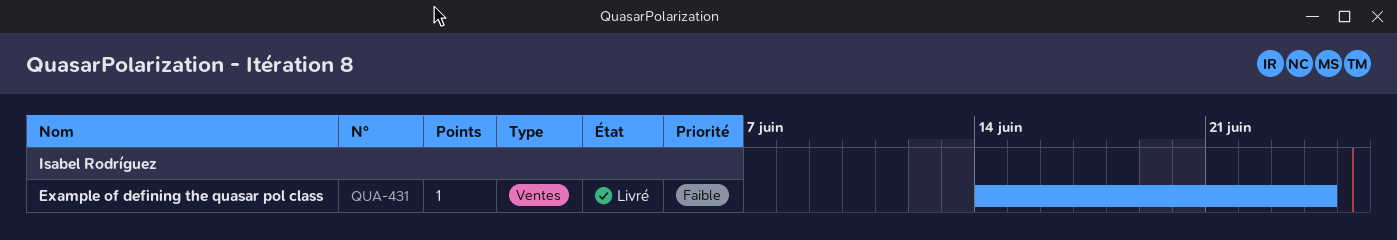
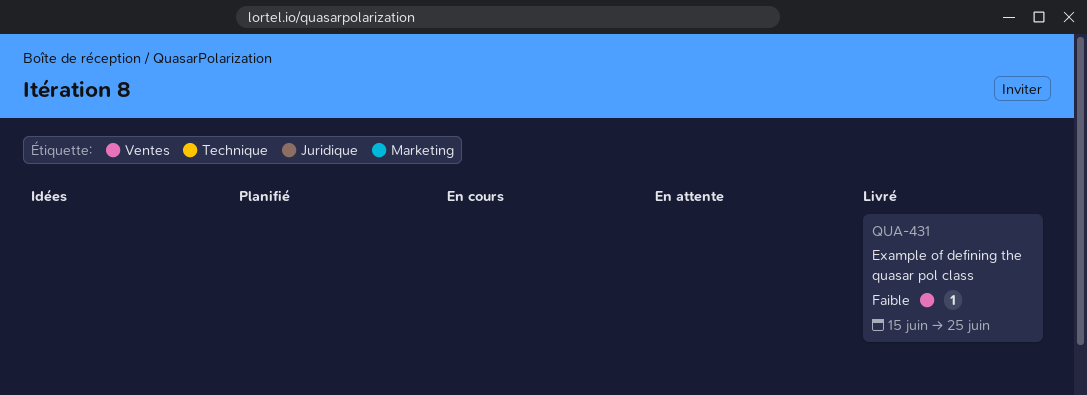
QUA-431, start: Jun 14 -> Jun 15
QUA-431, due: Jun 24 -> Jun 25

